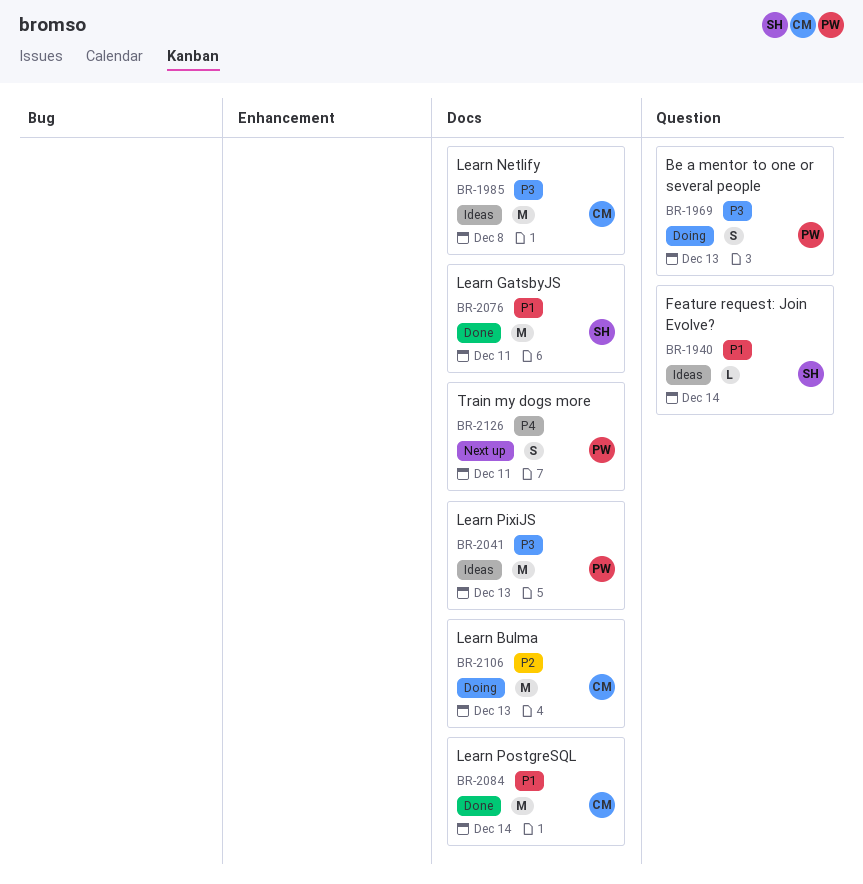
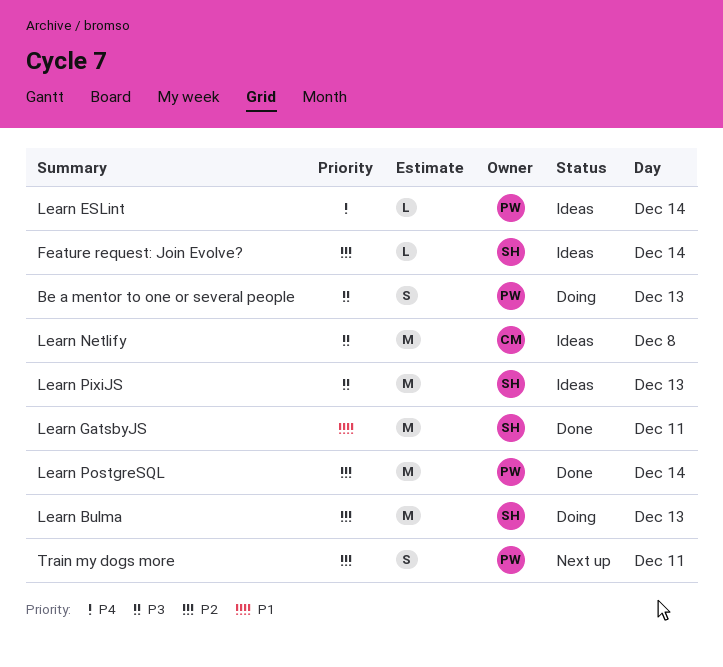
Feature request: Join Evolve?, priority: P1 -> P2
Learn Bulma, owner: CM -> SH
Learn ESLint: none -> present
Learn PixiJS, owner: PW -> SH
Learn PostgreSQL, owner: CM -> PW
Learn PostgreSQL, priority: P1 -> P2
Train my dogs more, priority: P4 -> P2

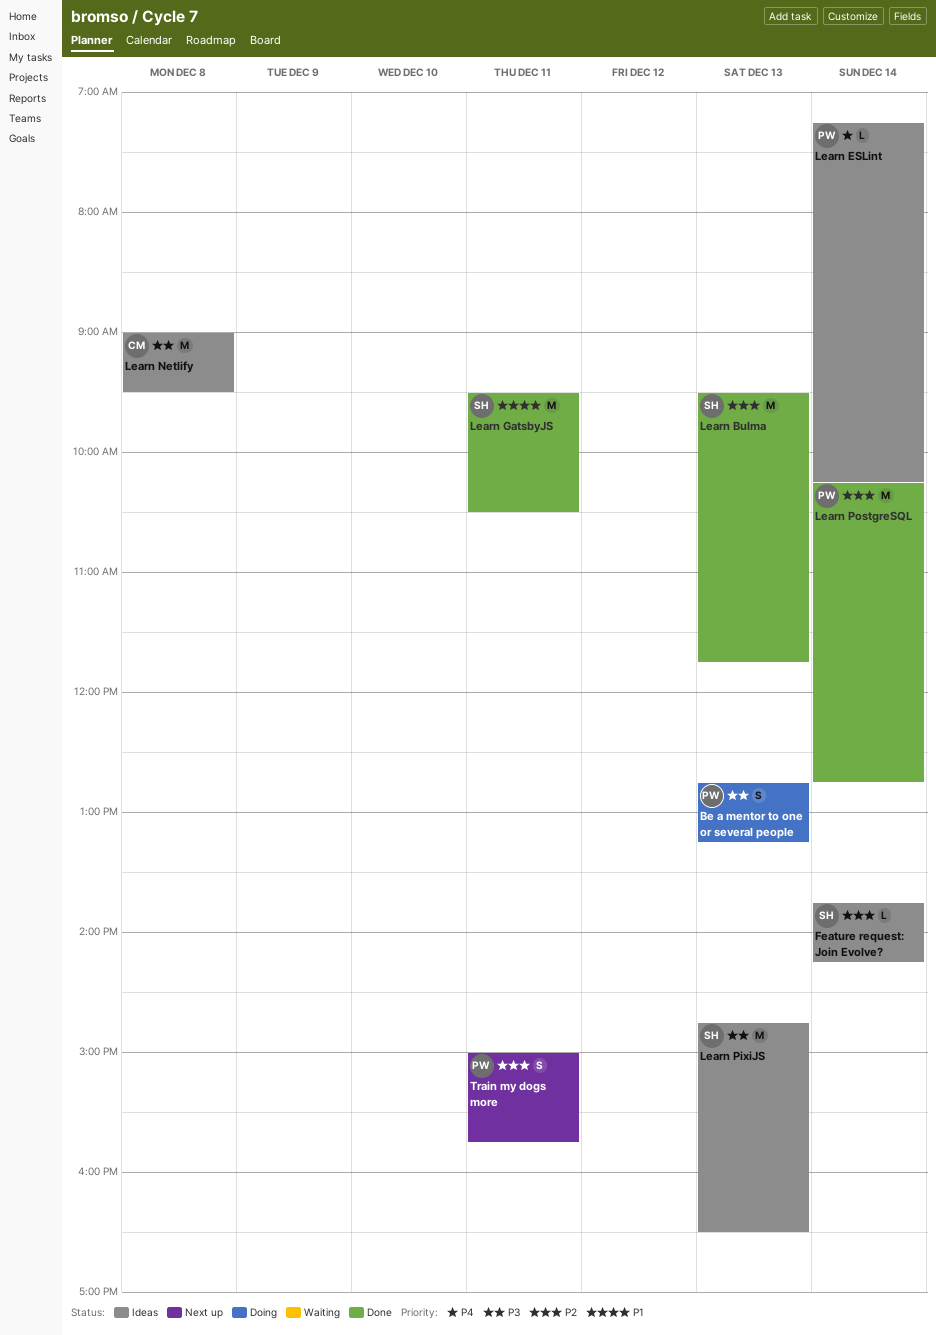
Learn Bulma, status: Doing -> Done

